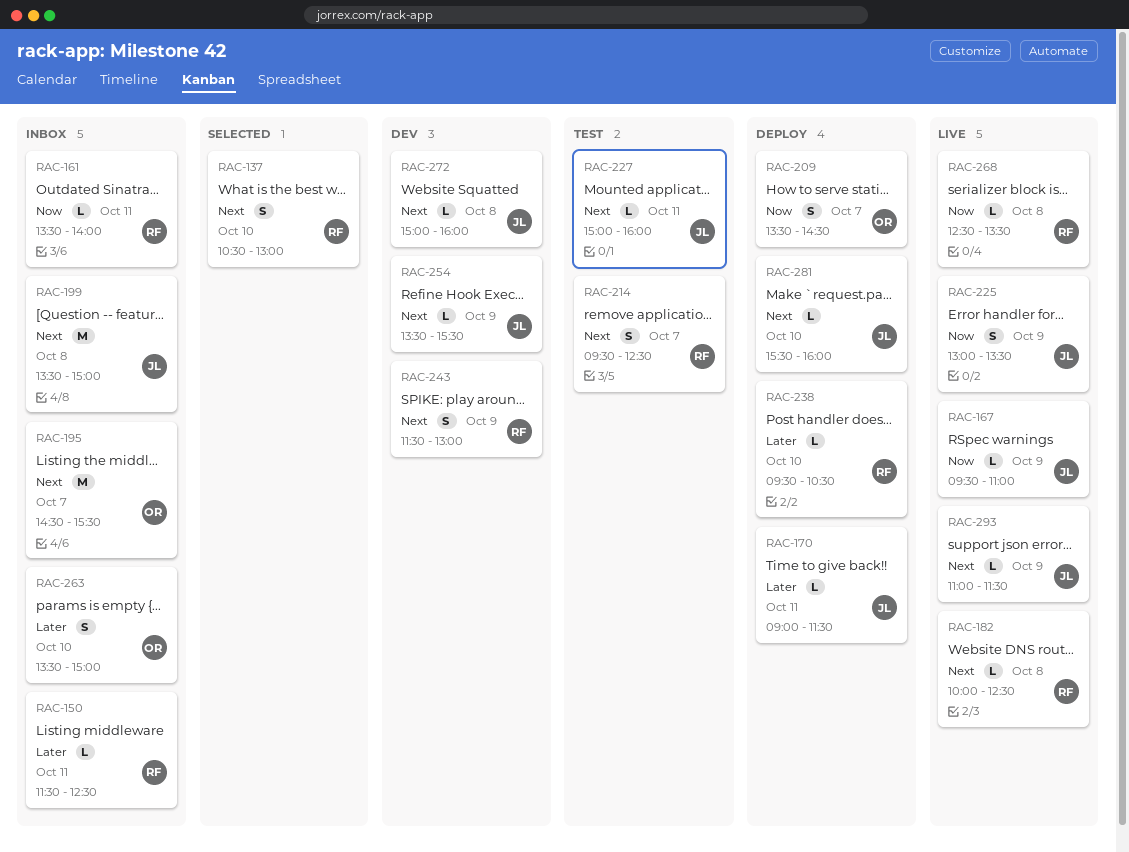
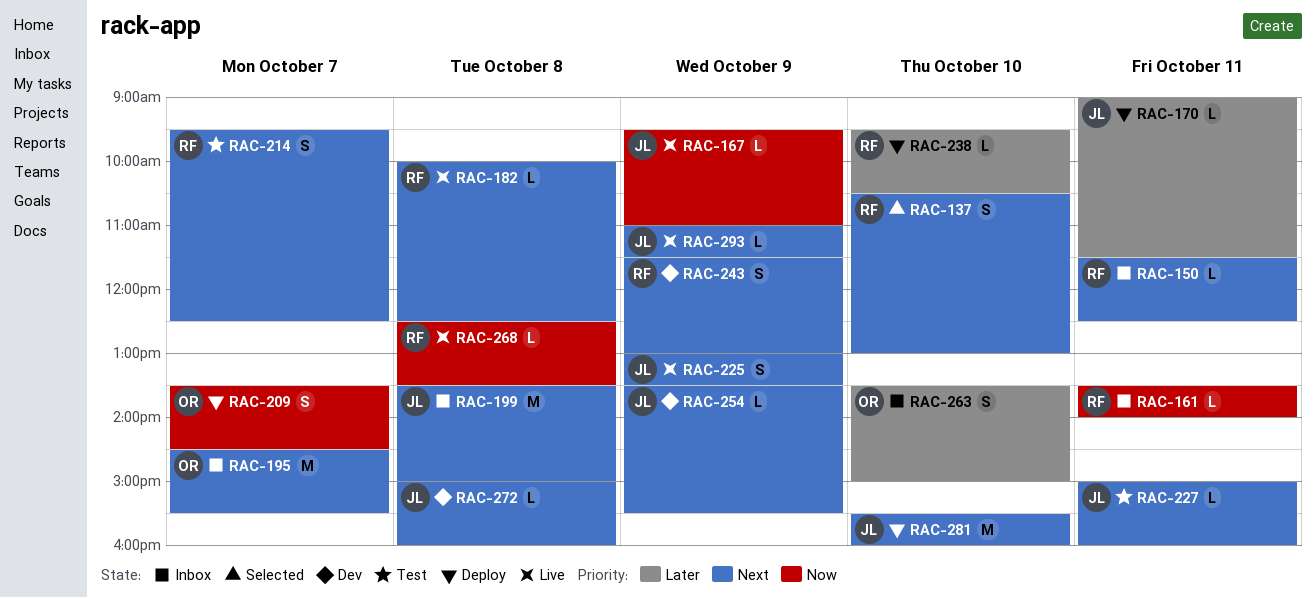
RAC-150, priority: Later -> Next
RAC-225, priority: Now -> Next
RAC-281, estimate: L -> M

